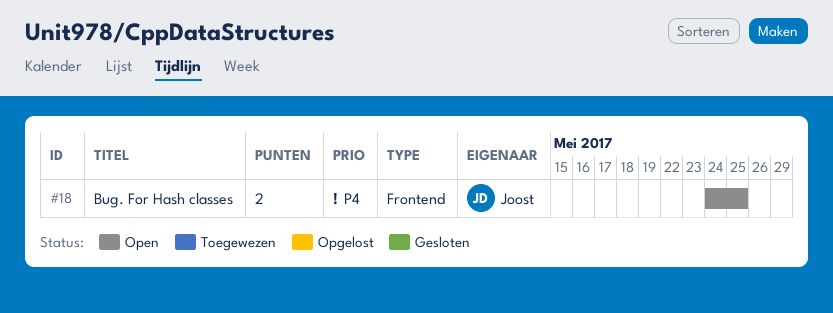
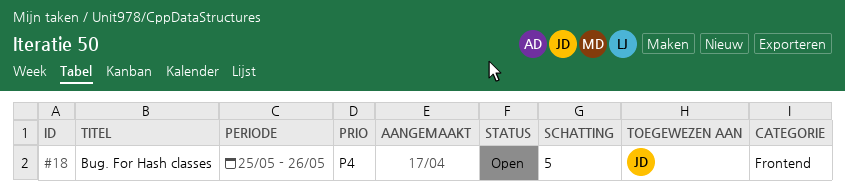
#18, estimate: 2 -> 5
#18, start: May 24 -> May 25
#18, due: May 25 -> May 26

